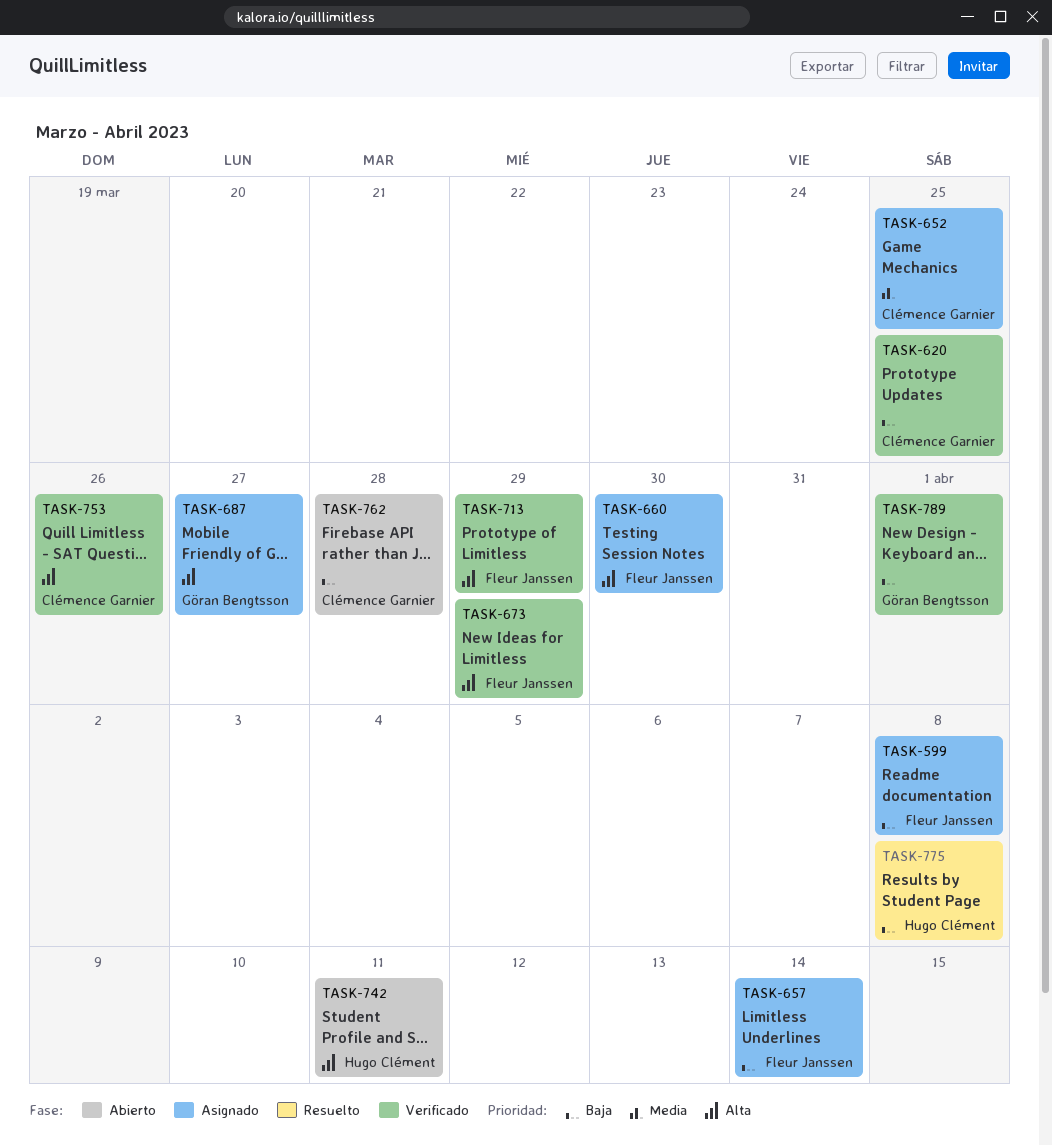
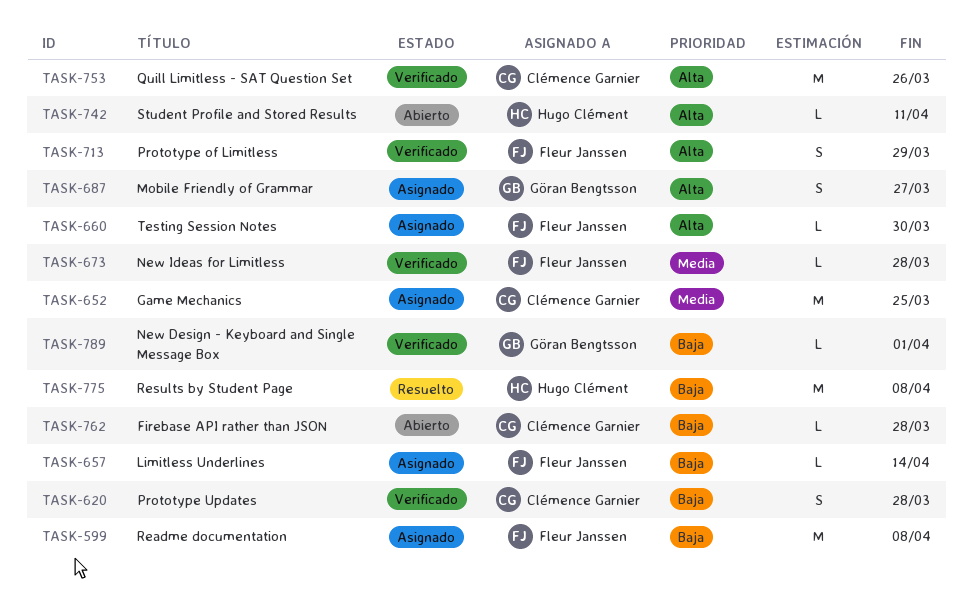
TASK-620, due: Mar 25 -> Mar 28
TASK-673, priority: Alta -> Media
TASK-673, due: Mar 29 -> Mar 28

